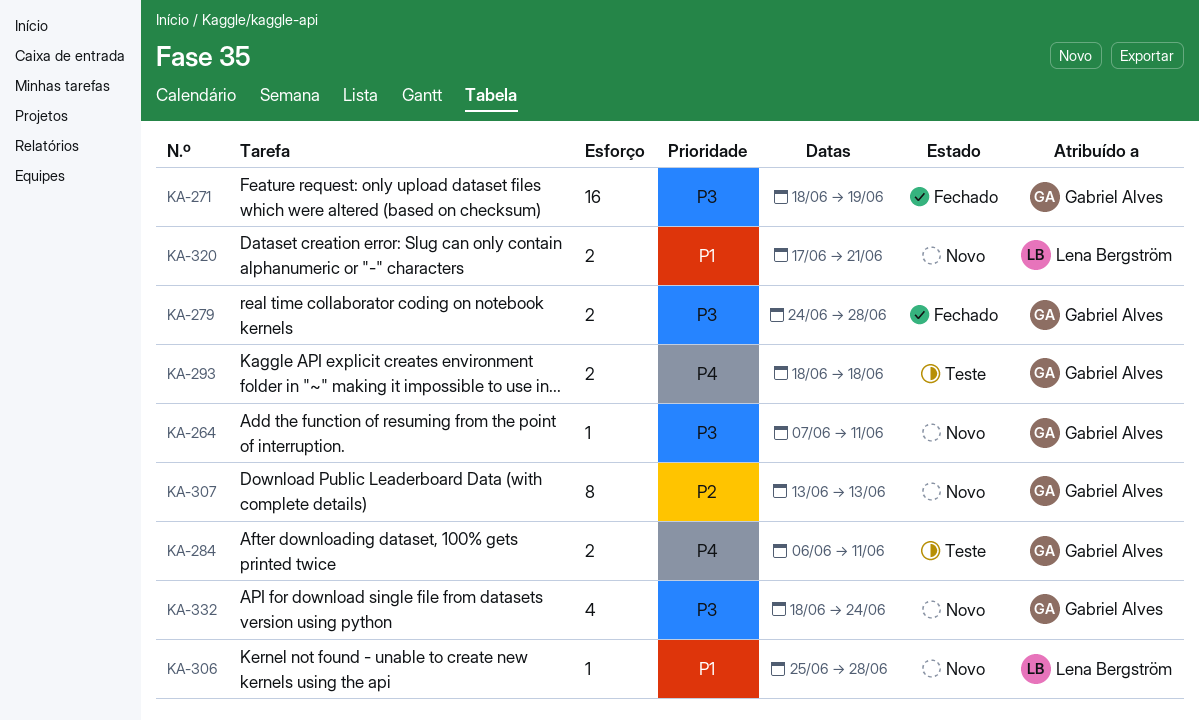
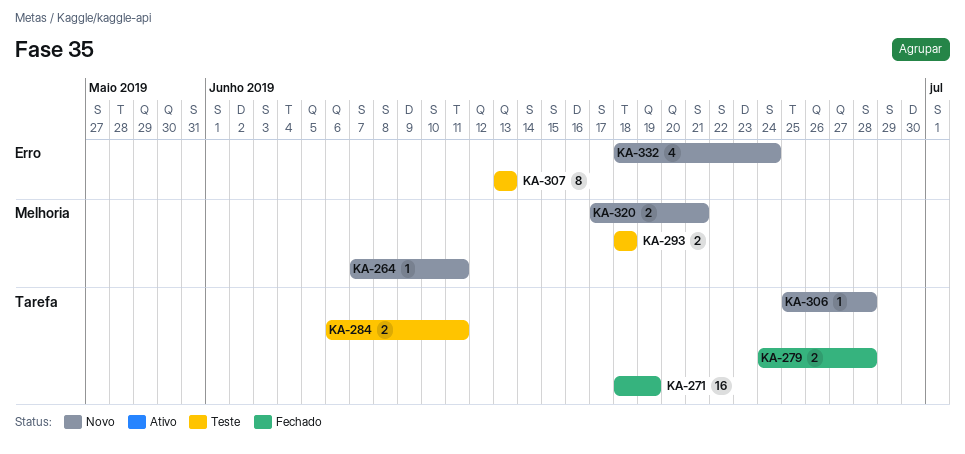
KA-307, status: Novo -> Teste

